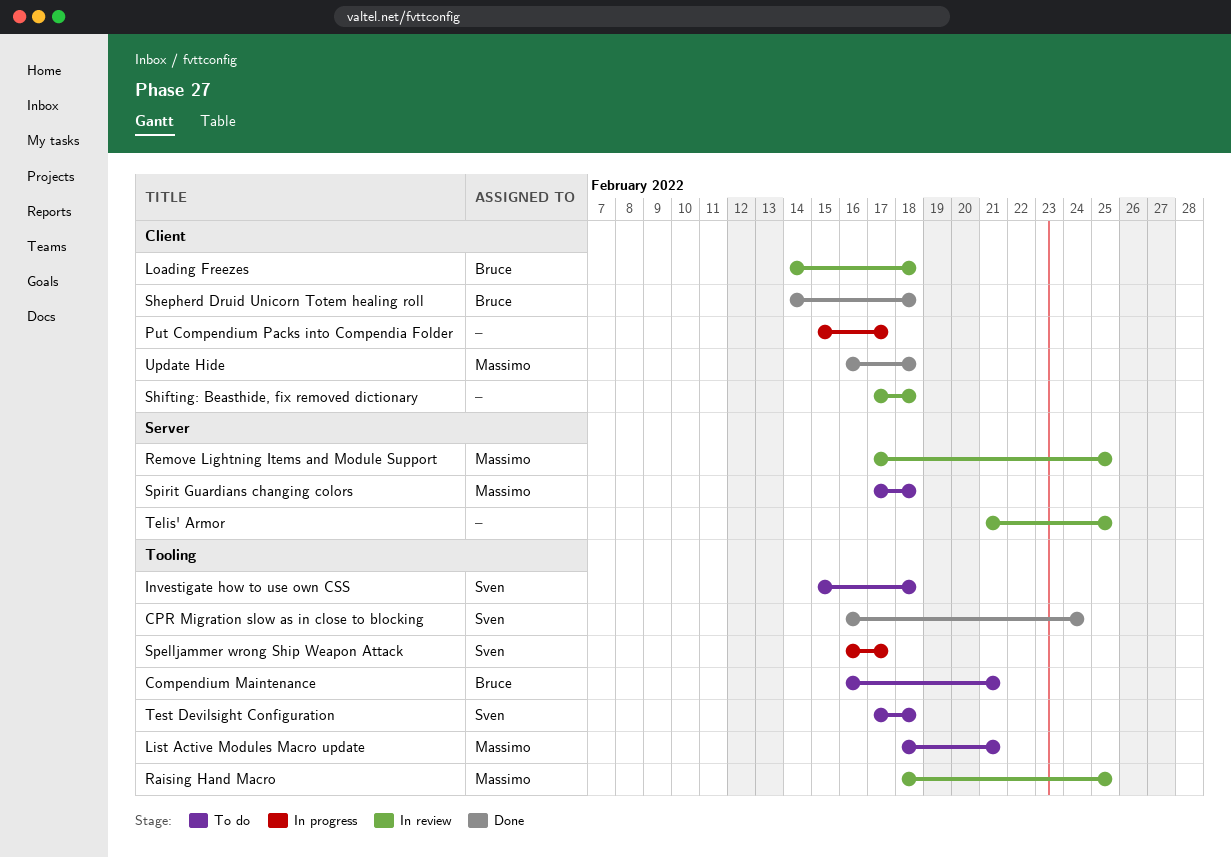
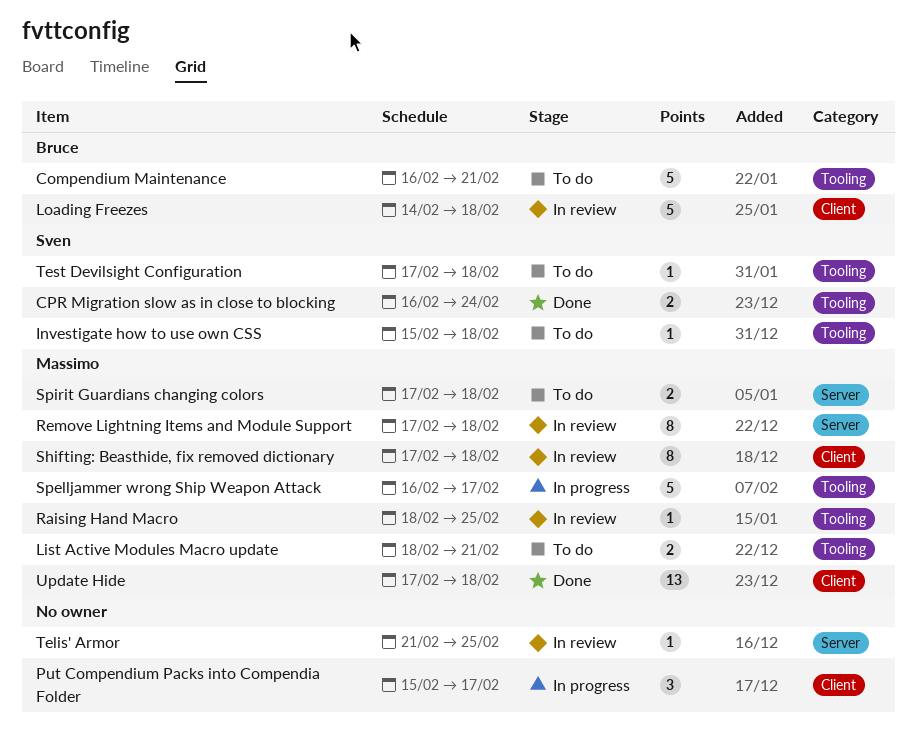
Remove Lightning Items and Module Support, due: Feb 25 -> Feb 18
Shepherd Druid Unicorn Totem healing roll: present -> none
Shifting: Beasthide, fix removed dictionary, owner: none -> Massimo
Spelljammer wrong Ship Weapon Attack, owner: Sven -> Massimo
Update Hide, start: Feb 16 -> Feb 17

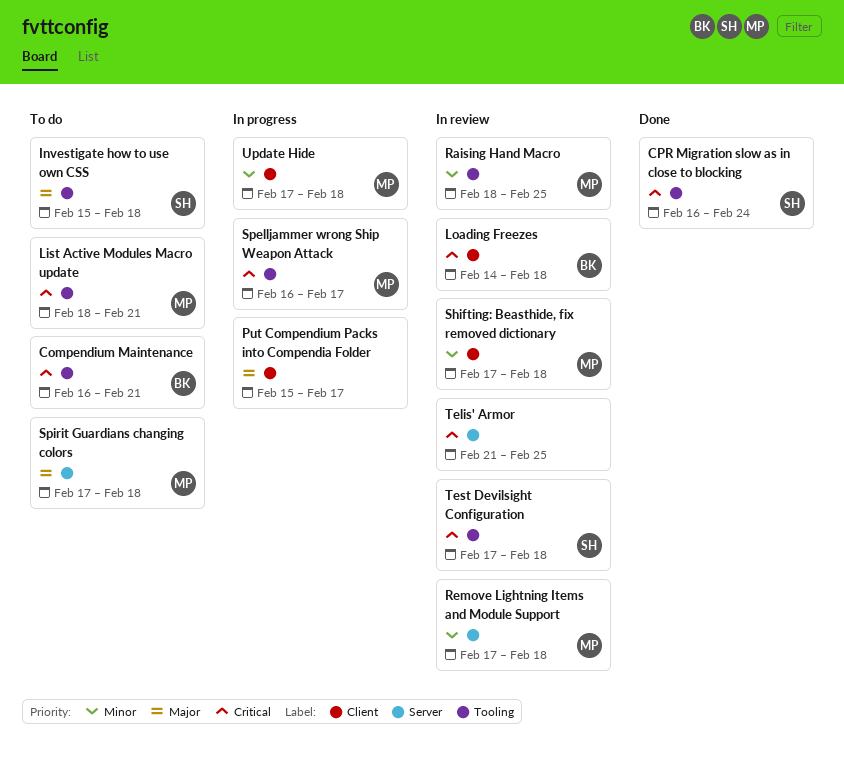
Test Devilsight Configuration, status: To do -> In review
Update Hide, status: Done -> In progress

